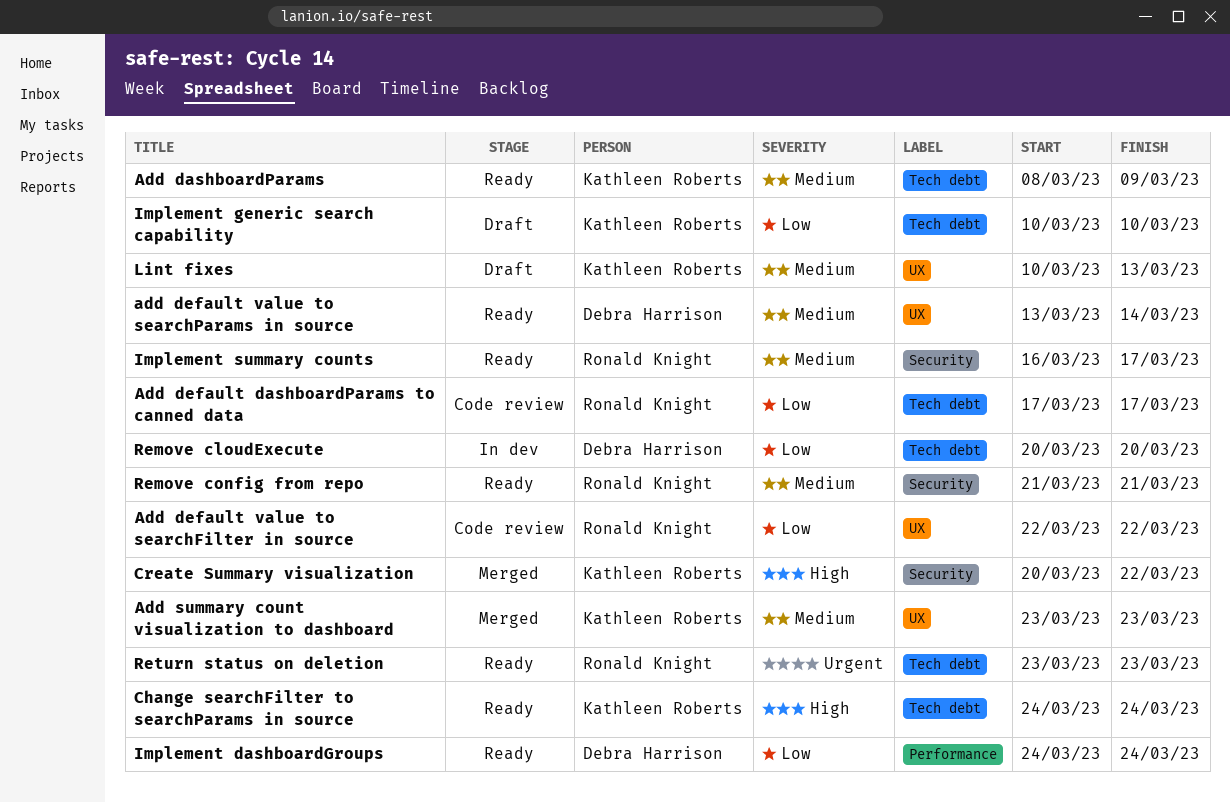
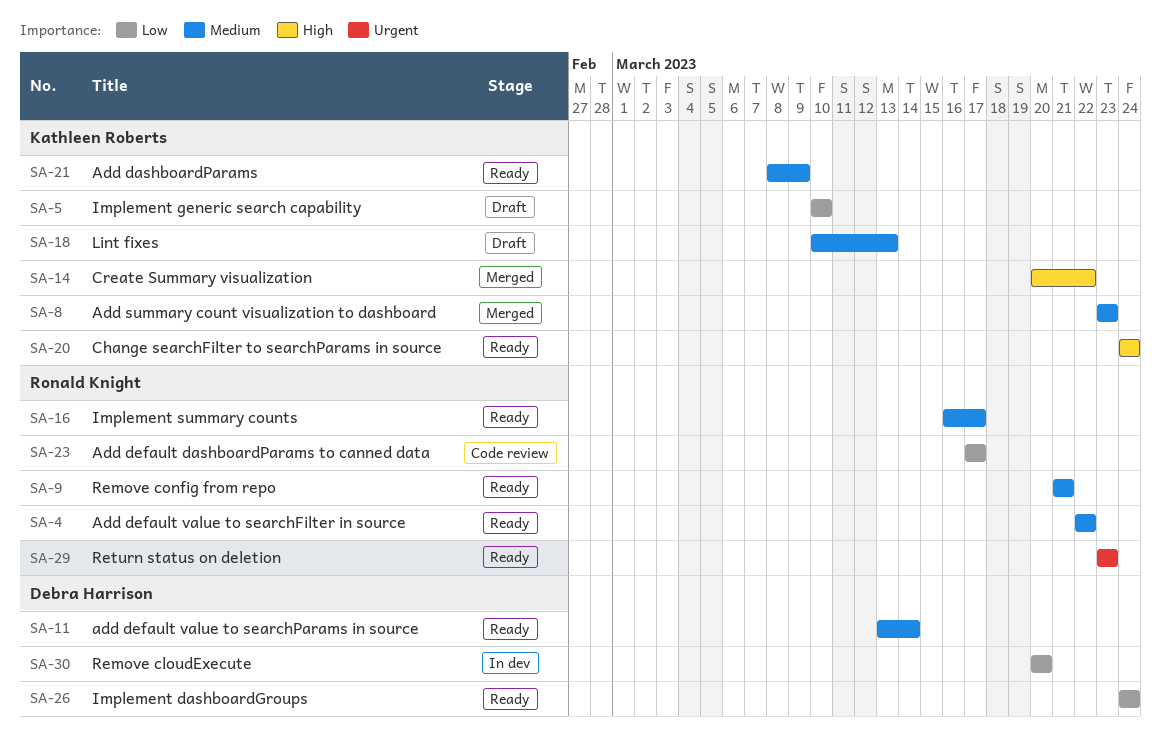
Add default value to searchFilter in source, status: Code review -> Ready
Add default value to searchFilter in source, priority: Low -> Medium

